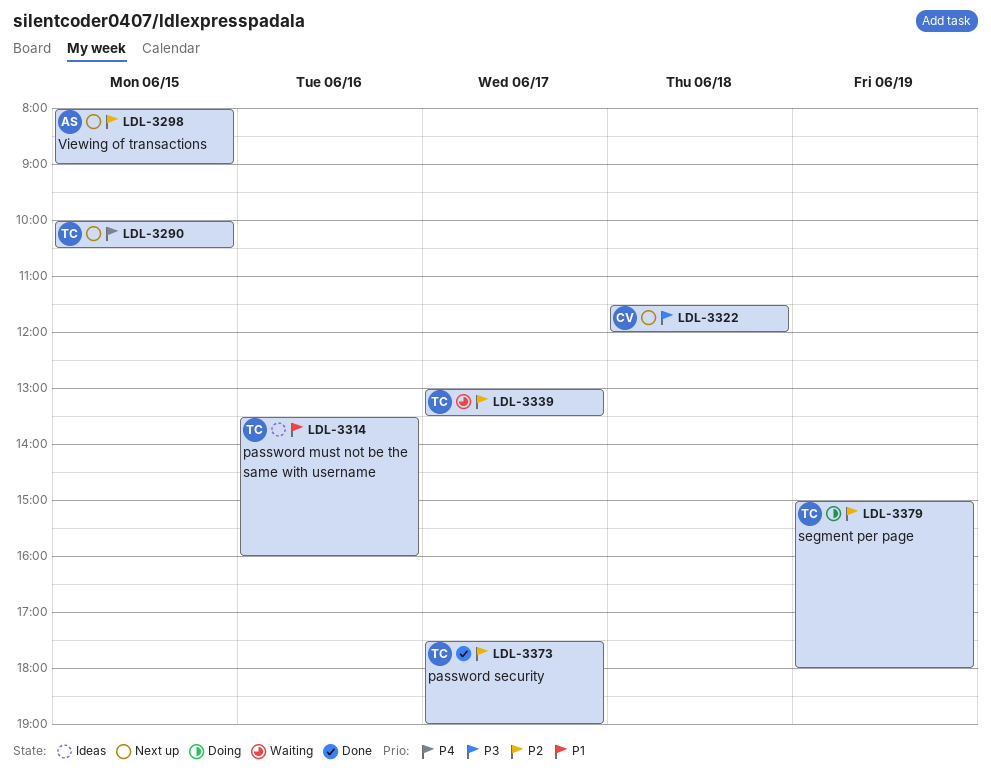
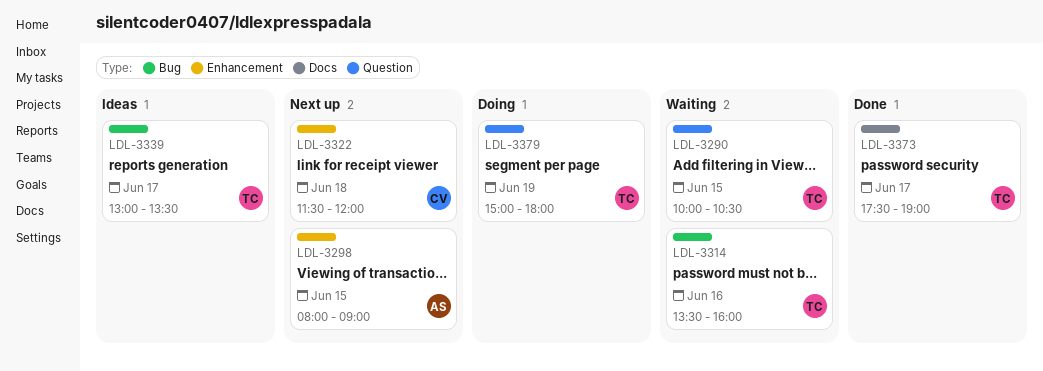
LDL-3290, status: Next up -> Waiting
LDL-3314, status: Ideas -> Waiting
LDL-3339, status: Waiting -> Ideas

